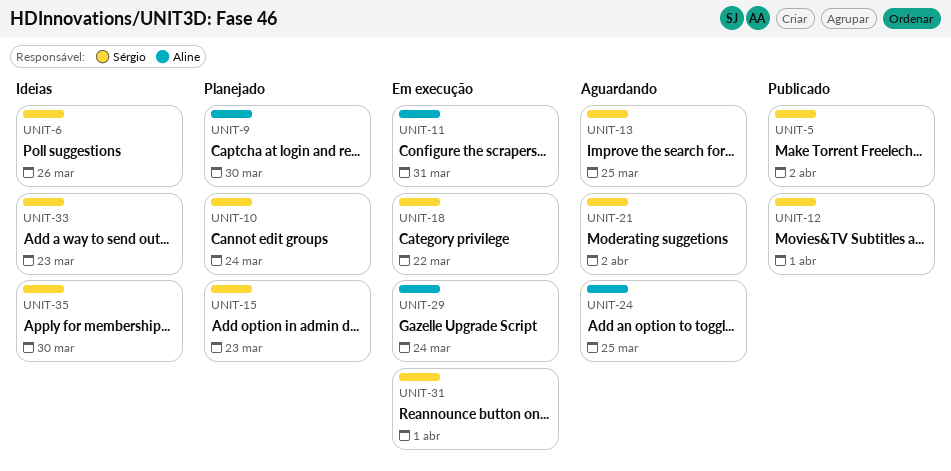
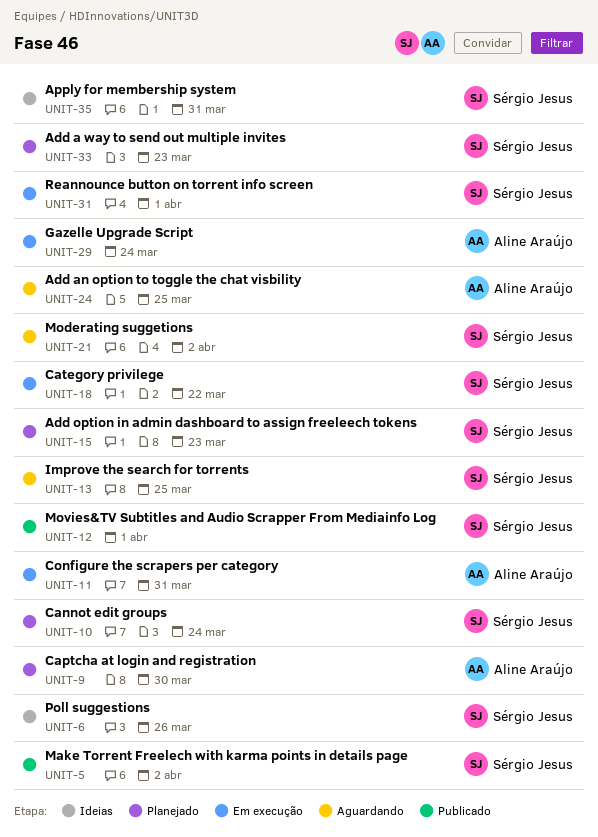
UNIT-33, status: Ideias -> Planejado
UNIT-35, due: Mar 30 -> Mar 31

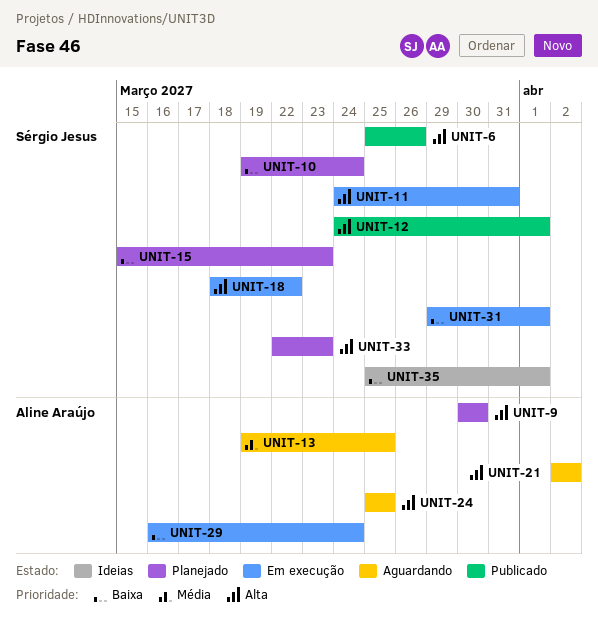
UNIT-5: present -> none
UNIT-6, status: Ideias -> Publicado
UNIT-11, owner: Aline Araújo -> Sérgio Jesus
UNIT-13, owner: Sérgio Jesus -> Aline Araújo
UNIT-21, owner: Sérgio Jesus -> Aline Araújo
UNIT-35, due: Mar 31 -> Apr 1

